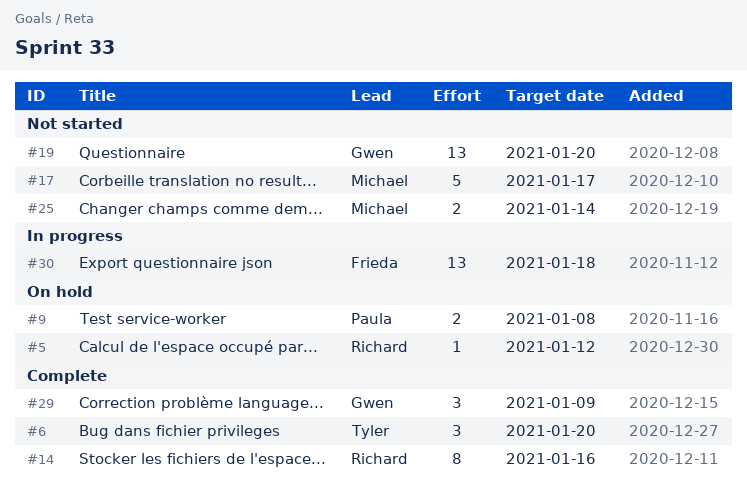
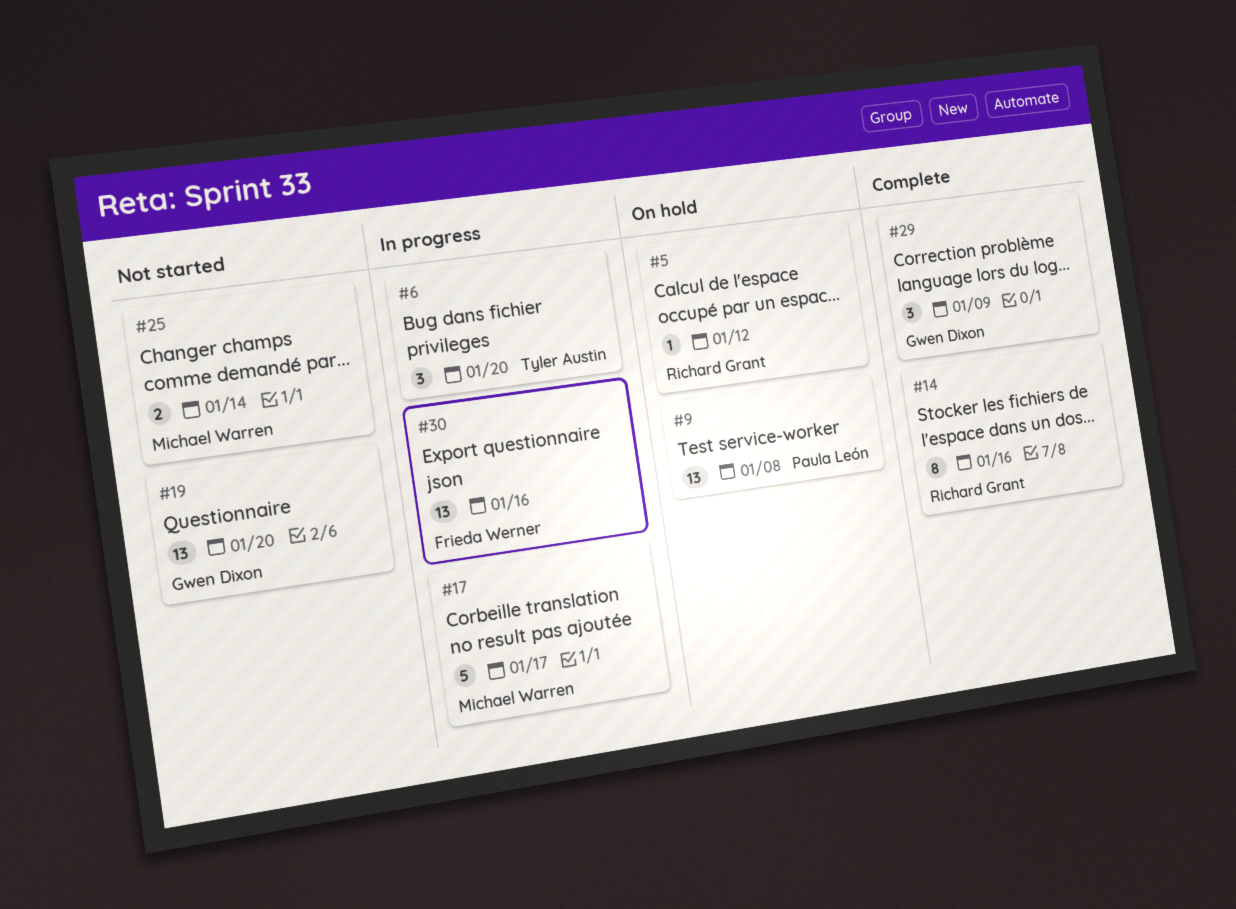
#6, status: Complete -> In progress
#9, estimate: 2 -> 13
#17, status: Not started -> In progress
#30, due: Jan 18 -> Jan 16

